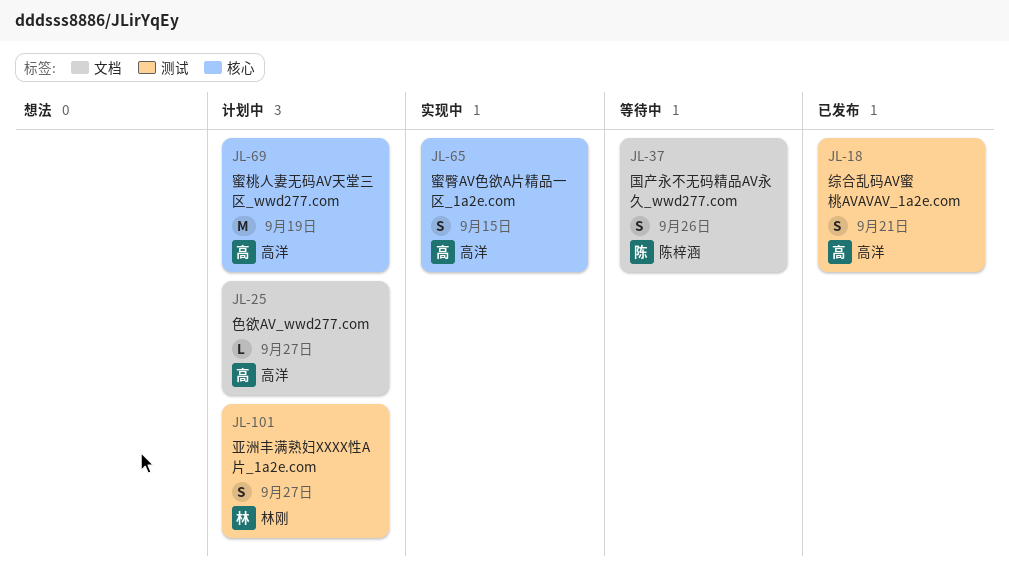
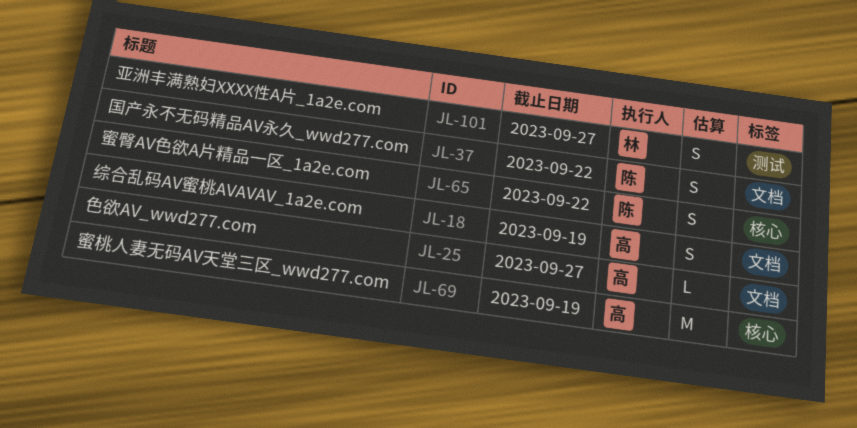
JL-18, label: 测试 -> 文档
JL-18, due: Sep 21 -> Sep 19
JL-37, due: Sep 26 -> Sep 22
JL-65, owner: 高洋 -> 陈梓涵
JL-65, due: Sep 15 -> Sep 22

